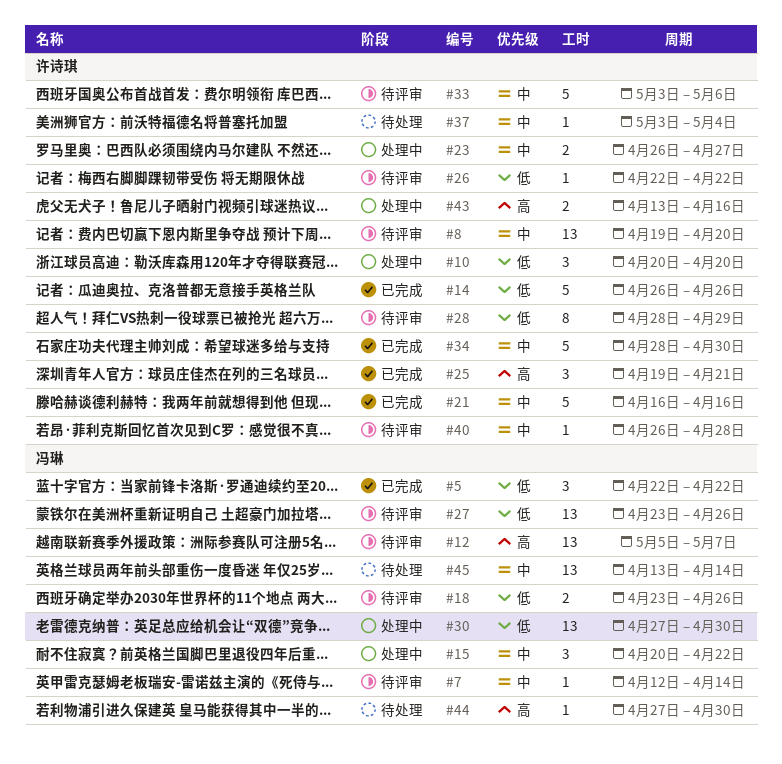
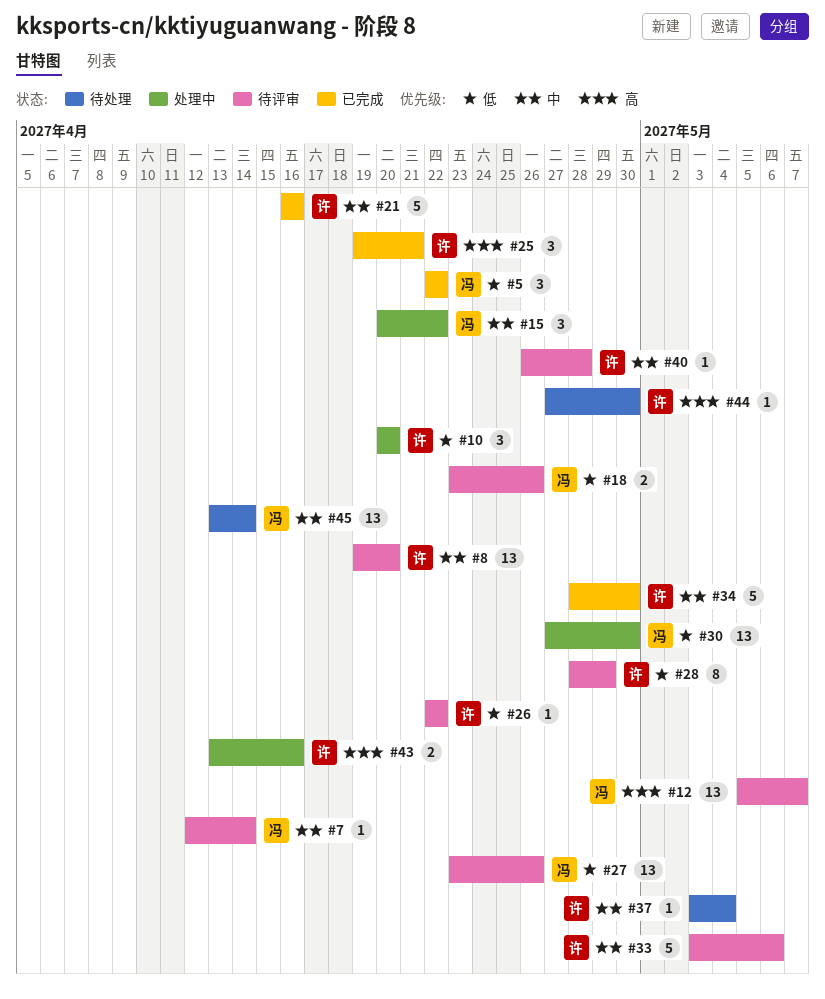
#14: present -> none
#23: present -> none
#44, owner: 冯琳 -> 许诗琪

